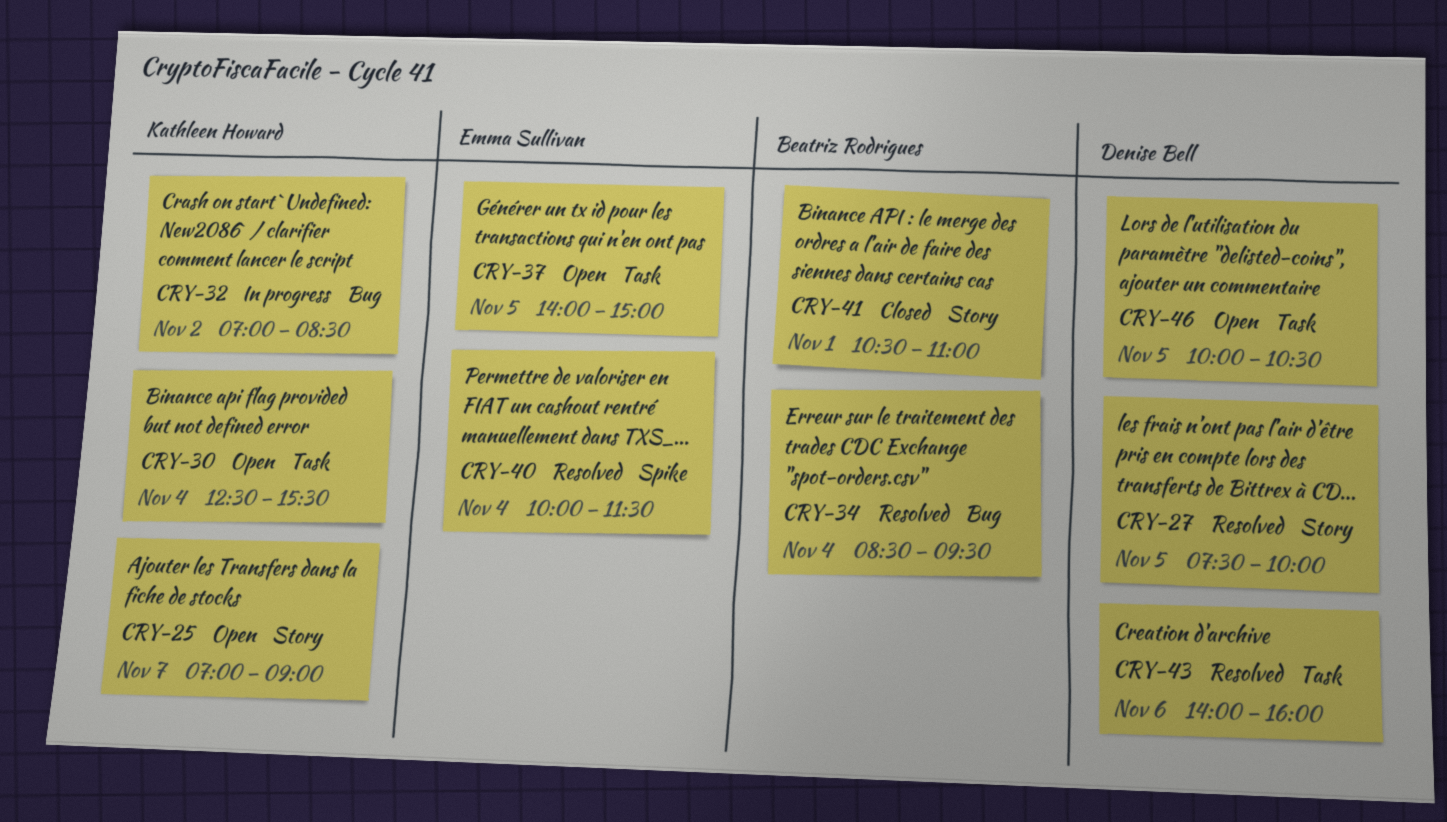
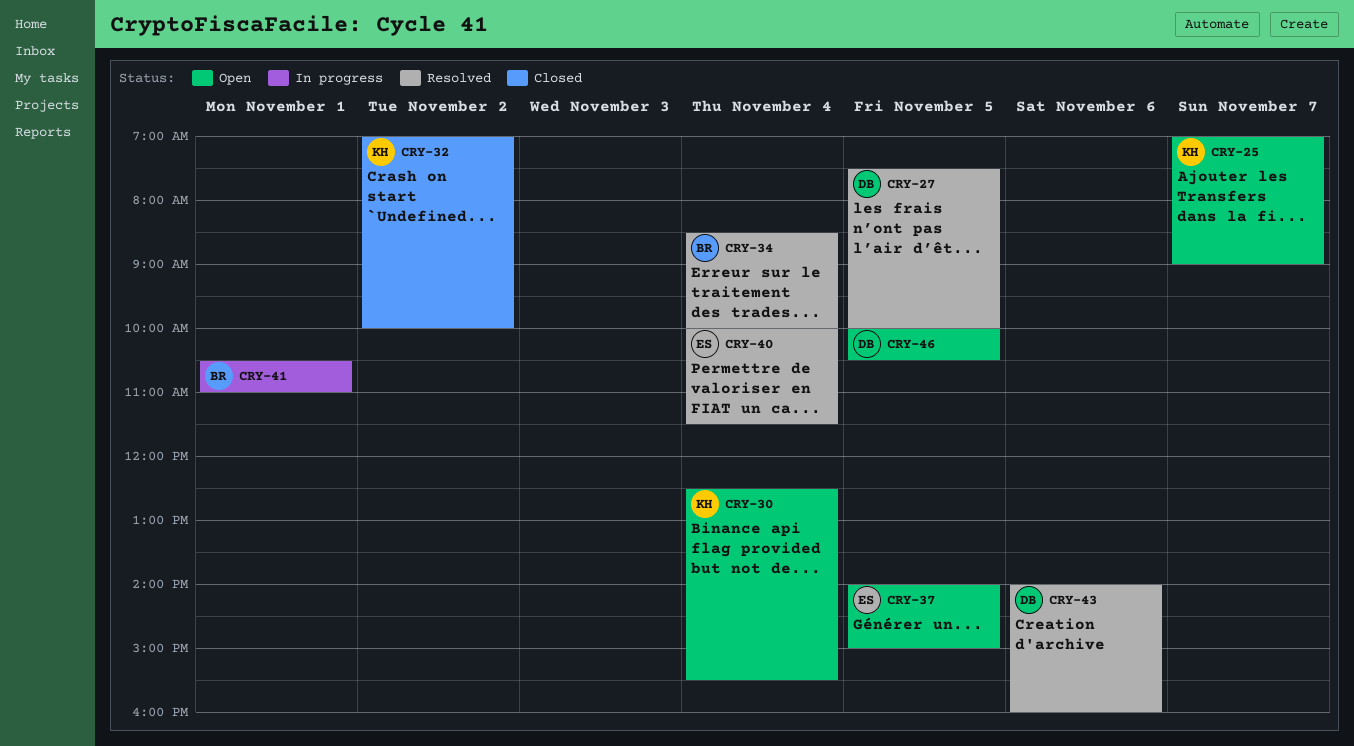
CRY-32, status: In progress -> Closed
CRY-32, ends: 08:30 -> 10:00
CRY-34, ends: 09:30 -> 10:00
CRY-41, status: Closed -> In progress

